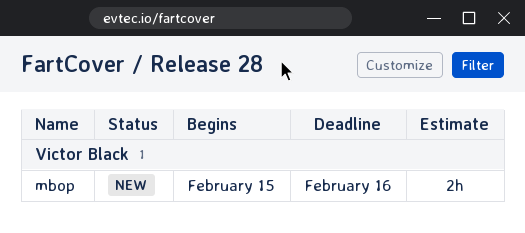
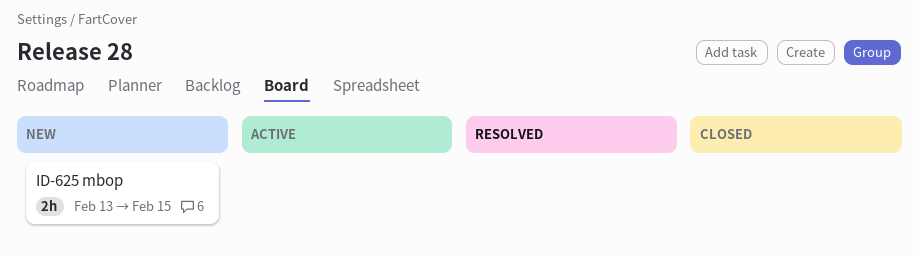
mbop, start: Feb 15 -> Feb 13
mbop, due: Feb 16 -> Feb 15

